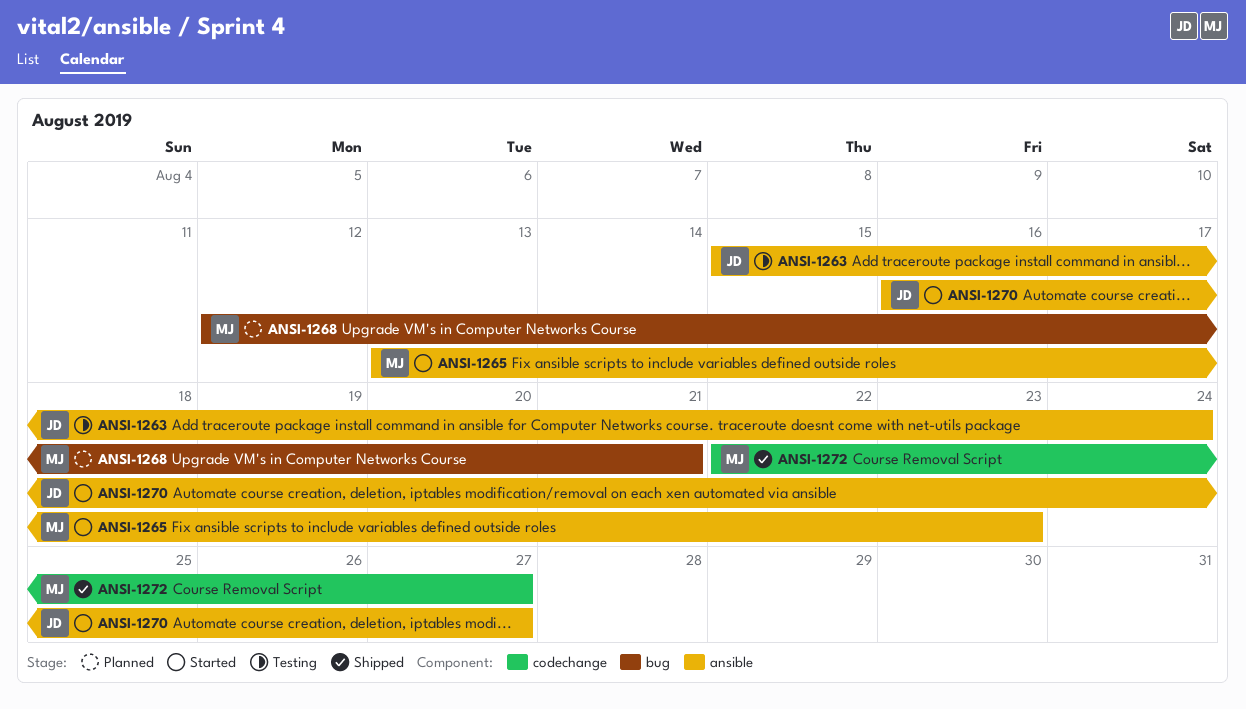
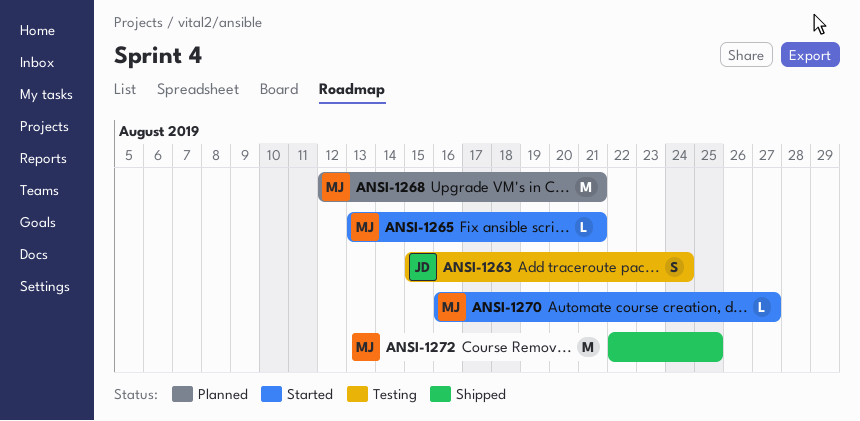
ANSI-1265, due: Aug 23 -> Aug 21
ANSI-1270, owner: JD -> MJ
ANSI-1272, due: Aug 27 -> Aug 25

